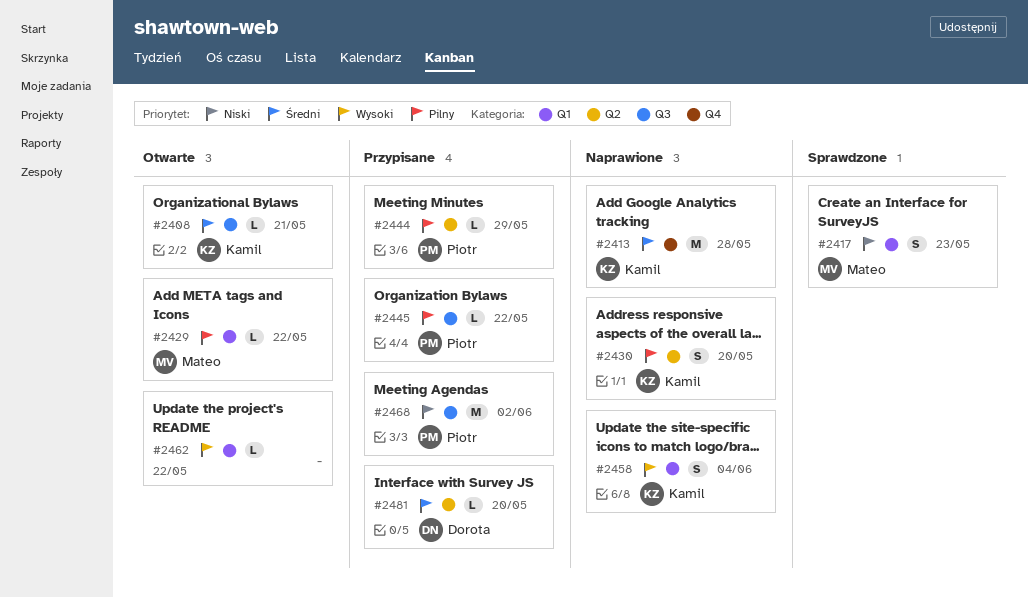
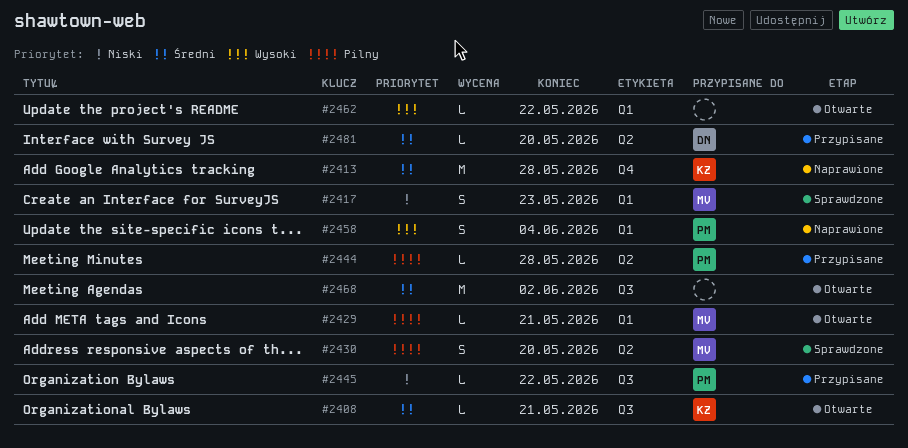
#2429, due: May 22 -> May 21
#2430, status: Naprawione -> Sprawdzone
#2430, owner: Kamil -> Mateo
#2444, due: May 29 -> May 28
#2445, priority: Pilny -> Niski
#2458, owner: Kamil -> Piotr
#2468, status: Przypisane -> Otwarte
#2468, owner: Piotr -> none
#2468, priority: Niski -> Średni

